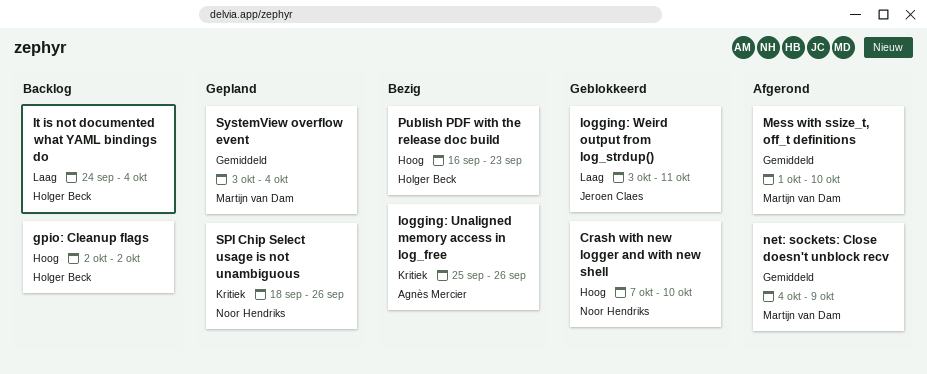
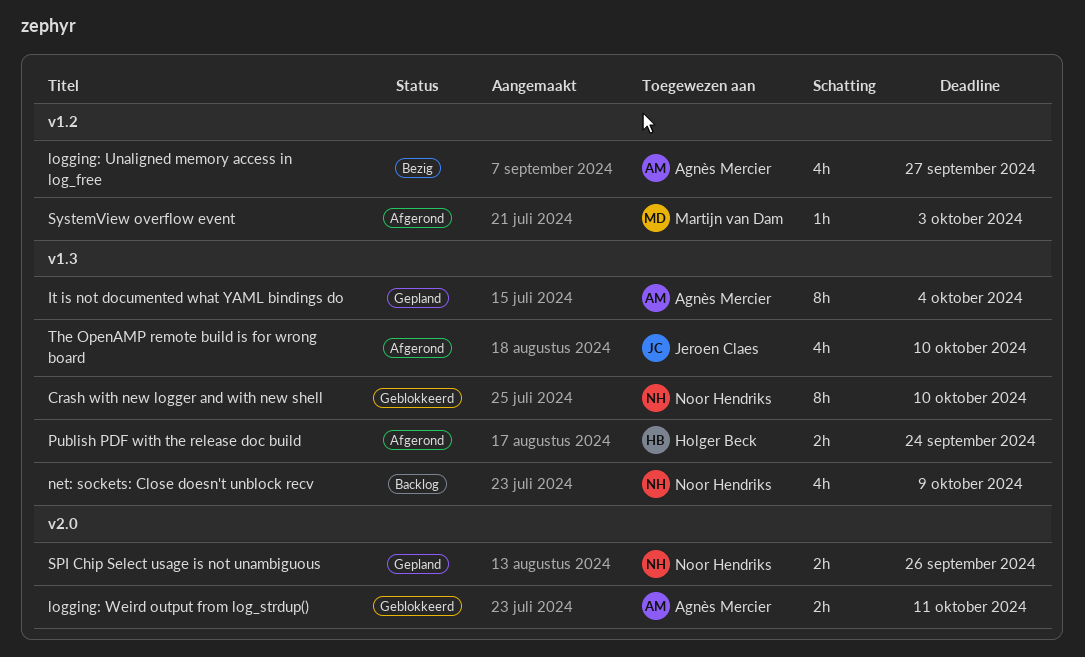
gpio: Cleanup flags: present -> none
It is not documented what YAML bindings do, status: Backlog -> Gepland
It is not documented what YAML bindings do, owner: Holger Beck -> Agnès Mercier
logging: Unaligned memory access in log_free, due: Sep 26 -> Sep 27
logging: Weird output from log_strdup(), owner: Jeroen Claes -> Agnès Mercier
Mess with ssize_t, off_t definitions: present -> none
net: sockets: Close doesn't unblock recv, status: Afgerond -> Backlog
net: sockets: Close doesn't unblock recv, owner: Martijn van Dam -> Noor Hendriks
Publish PDF with the release doc build, status: Bezig -> Afgerond
Publish PDF with the release doc build, due: Sep 23 -> Sep 24
SystemView overflow event, status: Gepland -> Afgerond
SystemView overflow event, due: Oct 4 -> Oct 3
The OpenAMP remote build is for wrong board: none -> present

